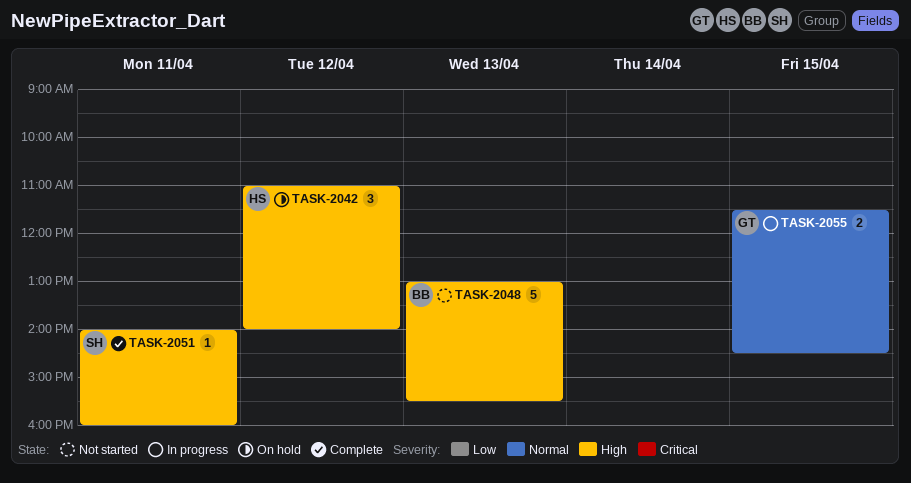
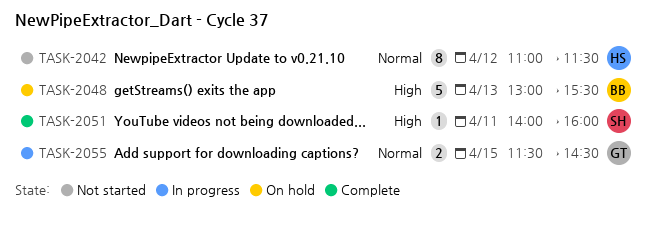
TASK-2042, status: On hold -> Not started
TASK-2042, priority: High -> Normal
TASK-2042, estimate: 3 -> 8
TASK-2042, ends: 14:00 -> 11:30
TASK-2048, status: Not started -> On hold

